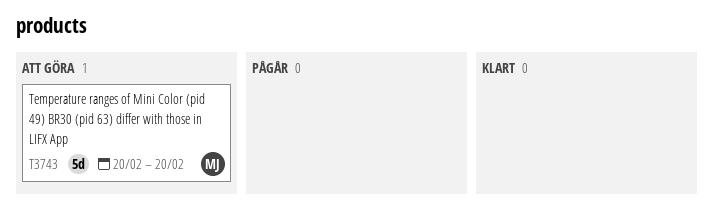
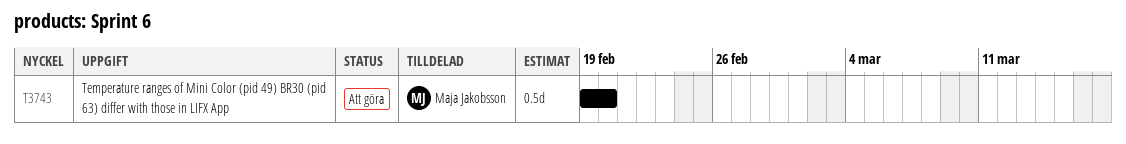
T3743, estimate: 5d -> 0.5d
T3743, start: Feb 20 -> Feb 19

